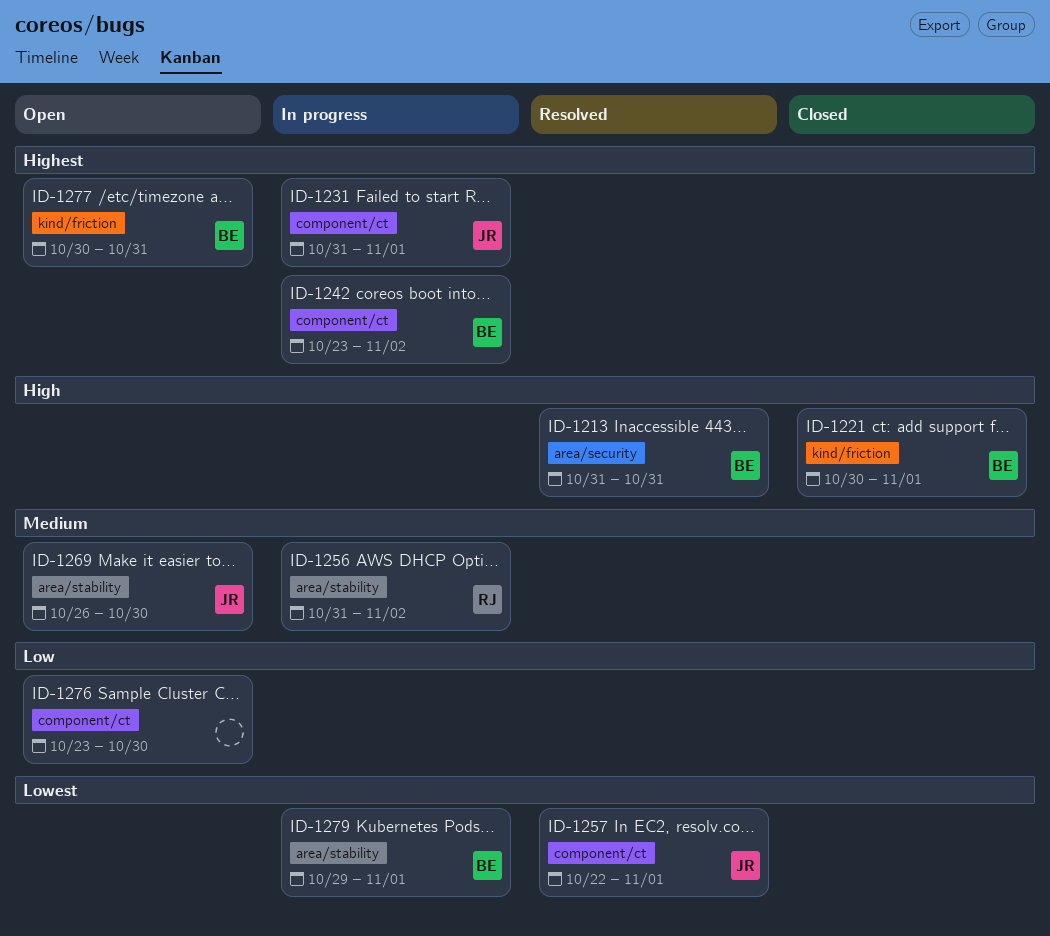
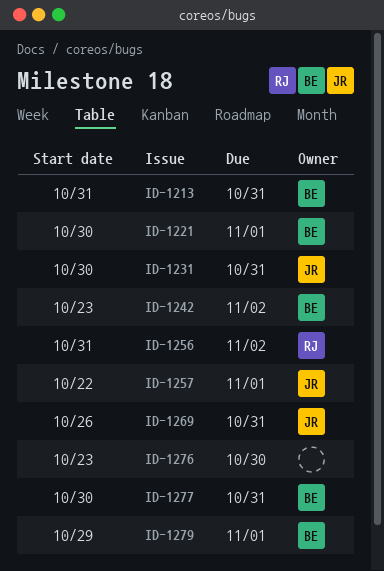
ID-1231, start: Oct 31 -> Oct 30
ID-1231, due: Nov 1 -> Oct 31
ID-1269, due: Oct 30 -> Oct 31

